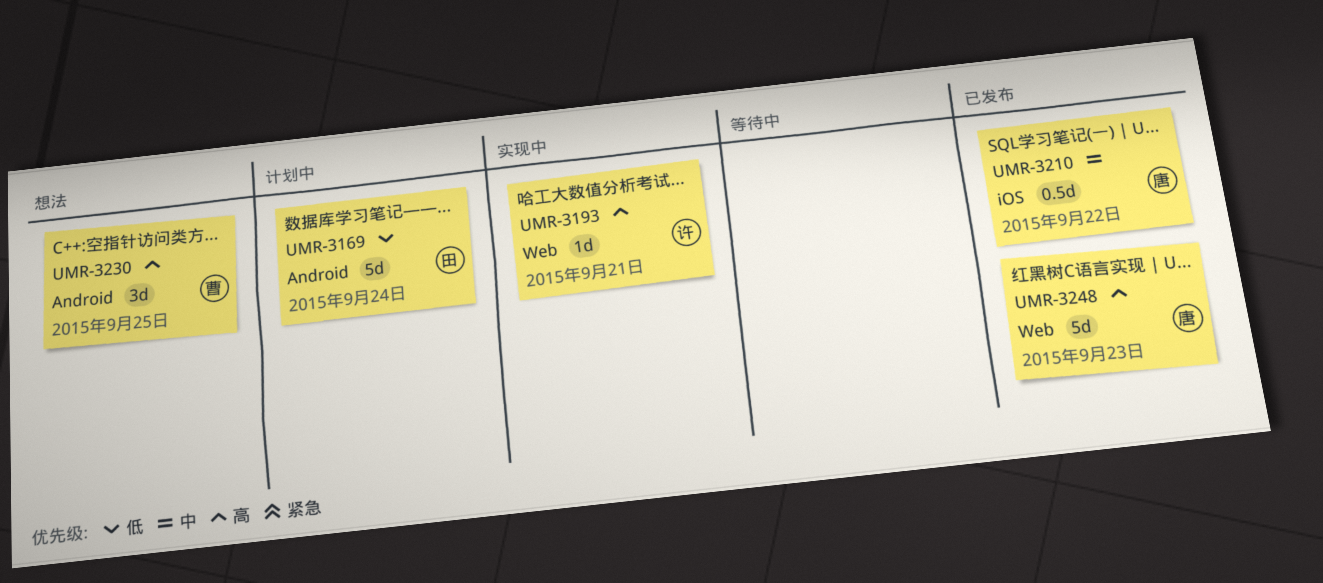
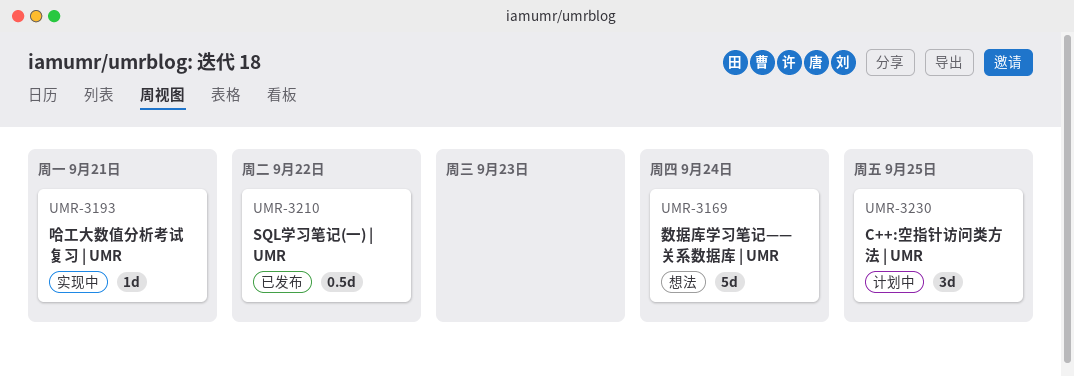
UMR-3169, status: 计划中 -> 想法
UMR-3230, status: 想法 -> 计划中
UMR-3248: present -> none

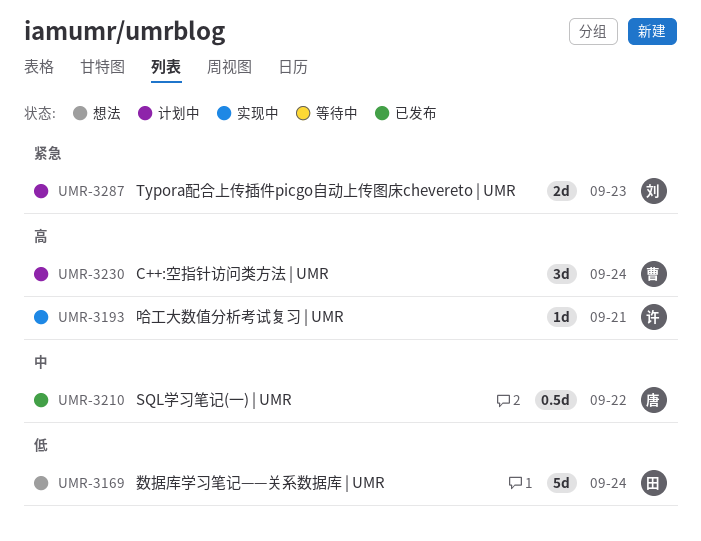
UMR-3230, due: Sep 25 -> Sep 24
UMR-3287: none -> present

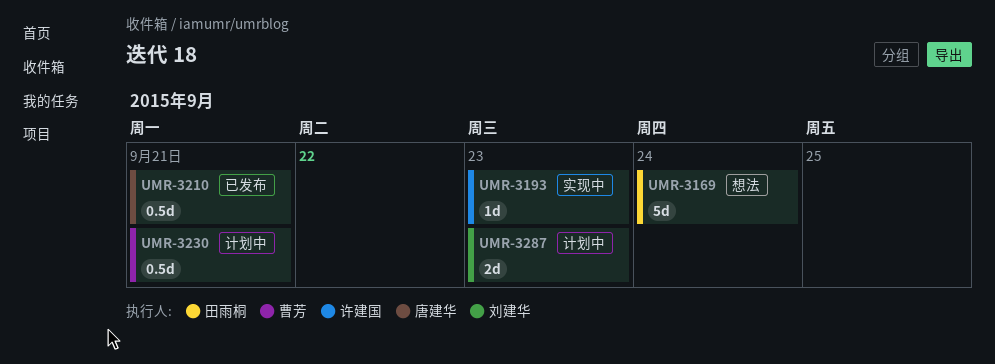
UMR-3193, due: Sep 21 -> Sep 23
UMR-3210, due: Sep 22 -> Sep 21
UMR-3230, estimate: 3d -> 0.5d
UMR-3230, due: Sep 24 -> Sep 21

